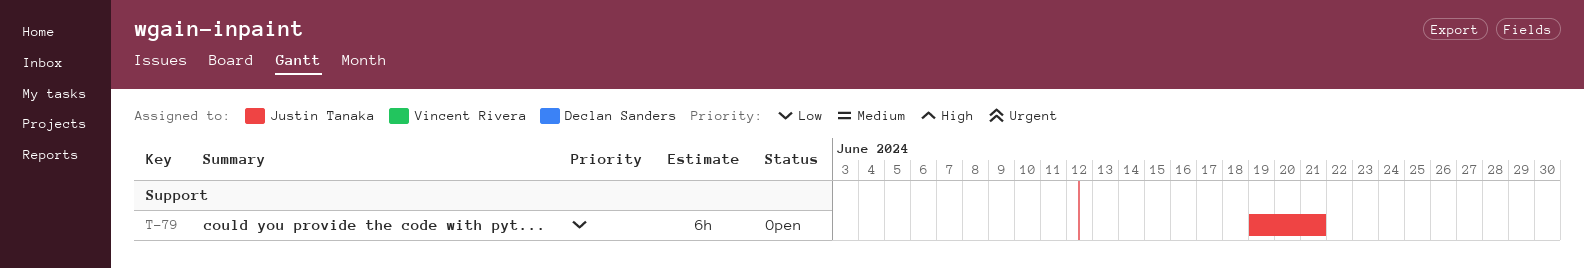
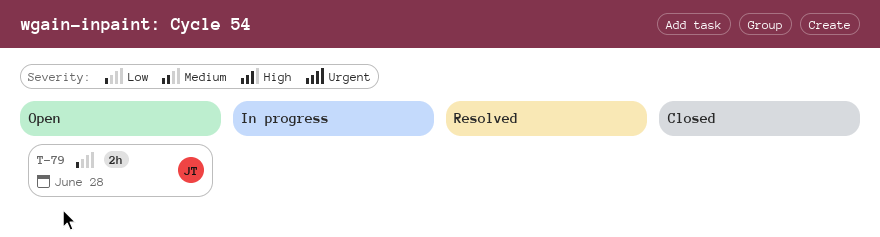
T-79, estimate: 6h -> 2h
T-79, due: Jun 21 -> Jun 28

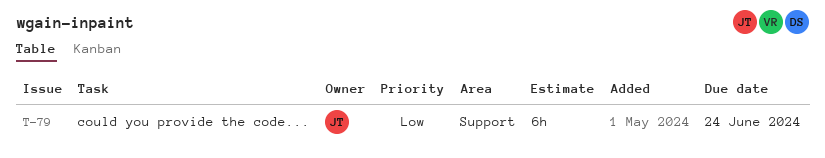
T-79, estimate: 2h -> 6h
T-79, due: Jun 28 -> Jun 24

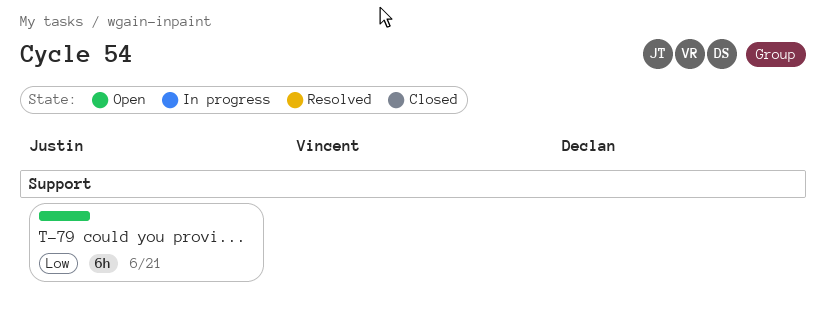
T-79, due: Jun 24 -> Jun 21

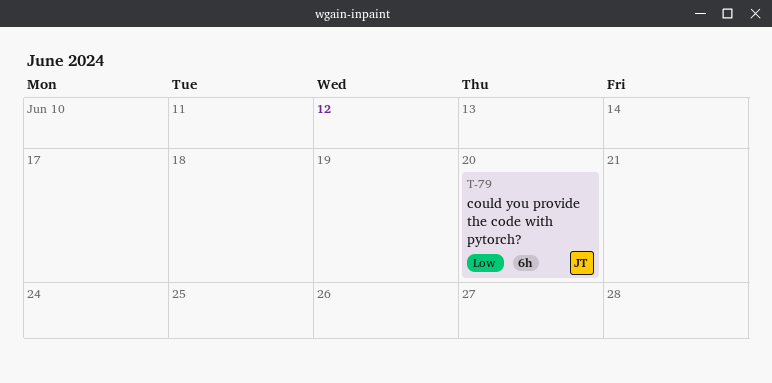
T-79, due: Jun 21 -> Jun 20

